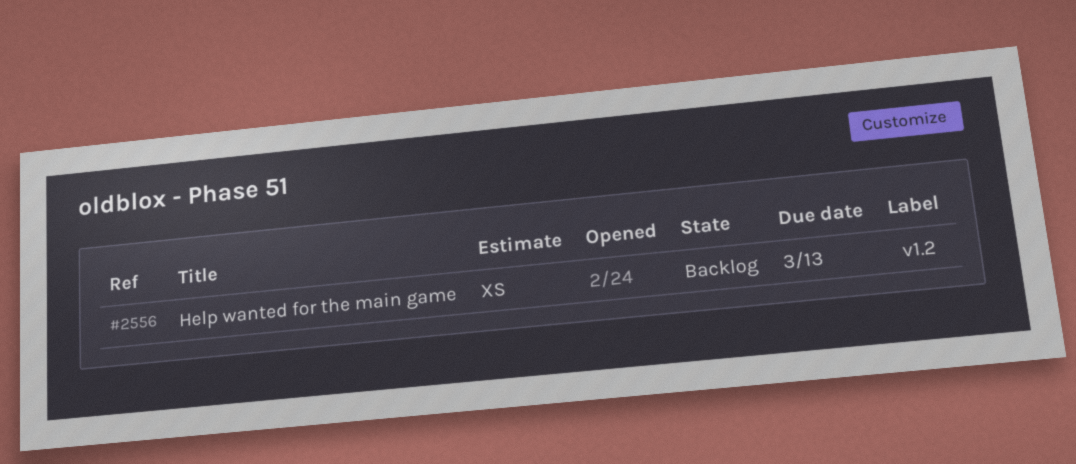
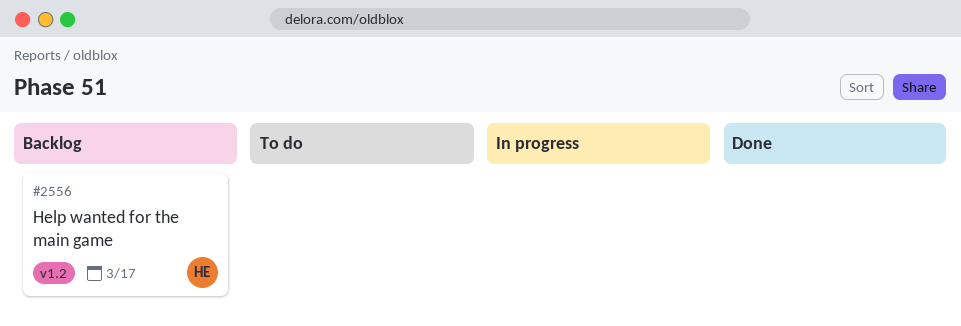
#2556, due: Mar 13 -> Mar 17

